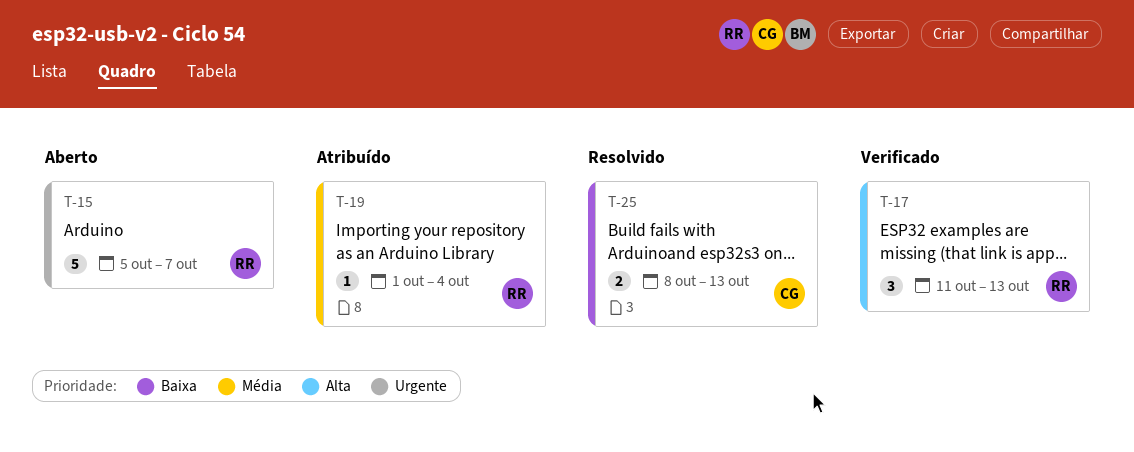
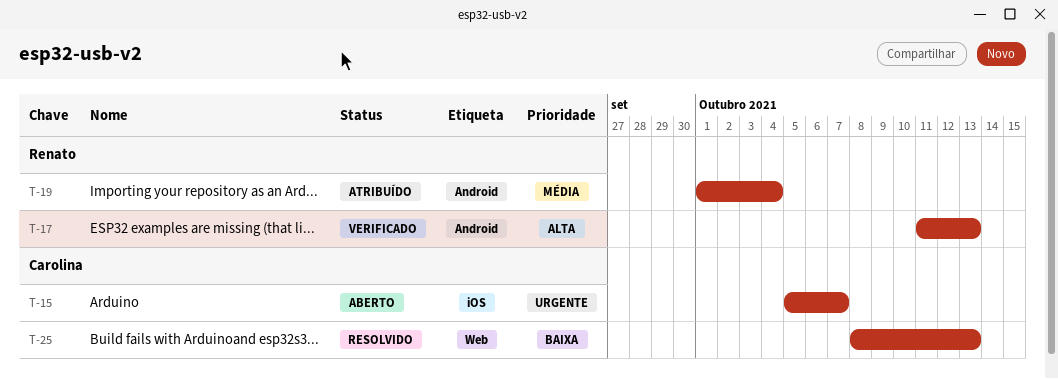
T-15, owner: Renato -> Carolina

